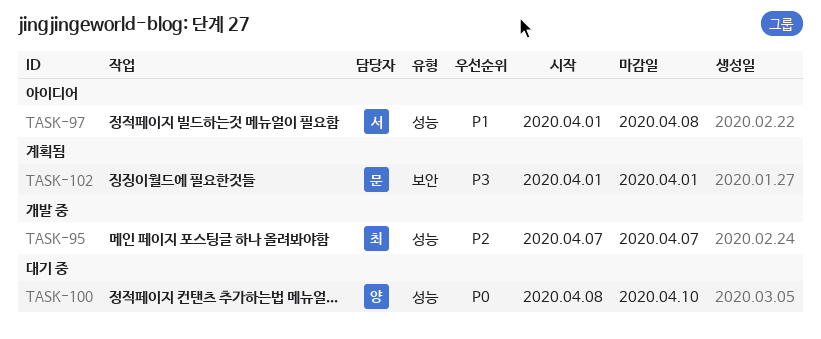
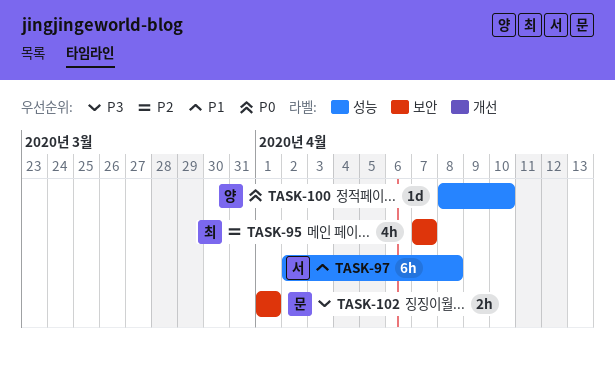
TASK-95, label: 성능 -> 보안
TASK-97, start: Apr 1 -> Apr 2

